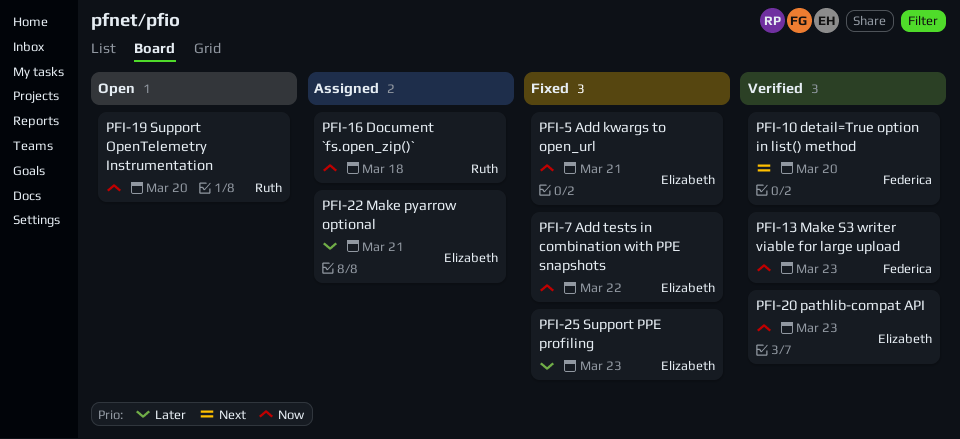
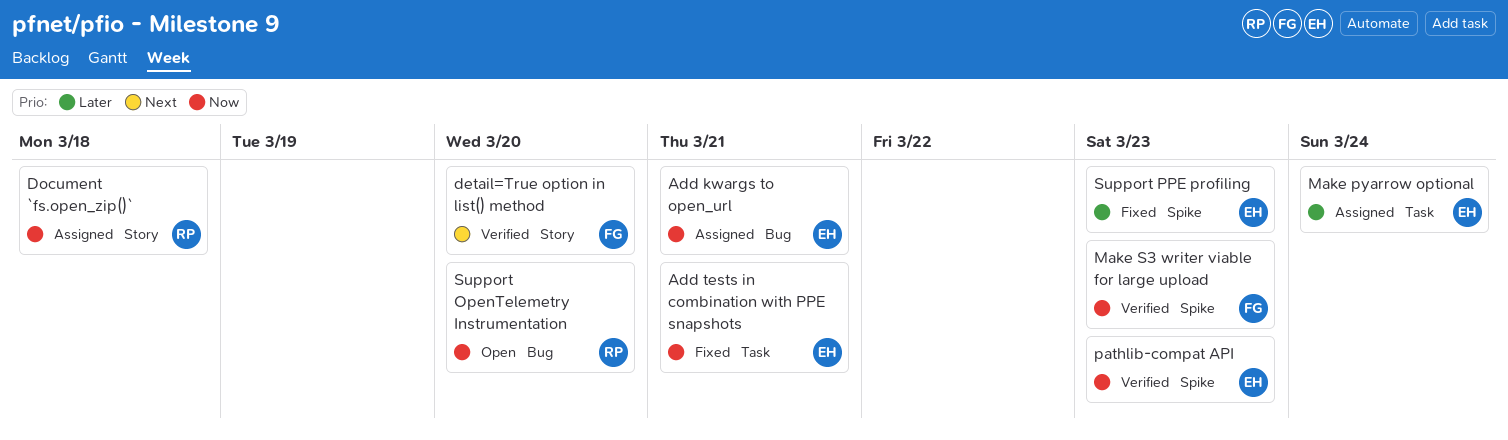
Add kwargs to open_url, status: Fixed -> Assigned
Add tests in combination with PPE snapshots, due: Mar 22 -> Mar 21
Make pyarrow optional, due: Mar 21 -> Mar 24

